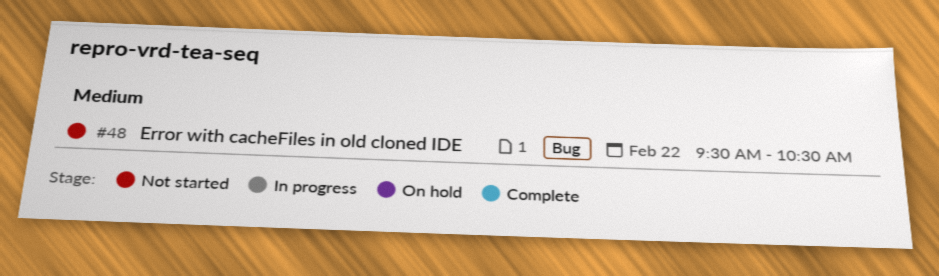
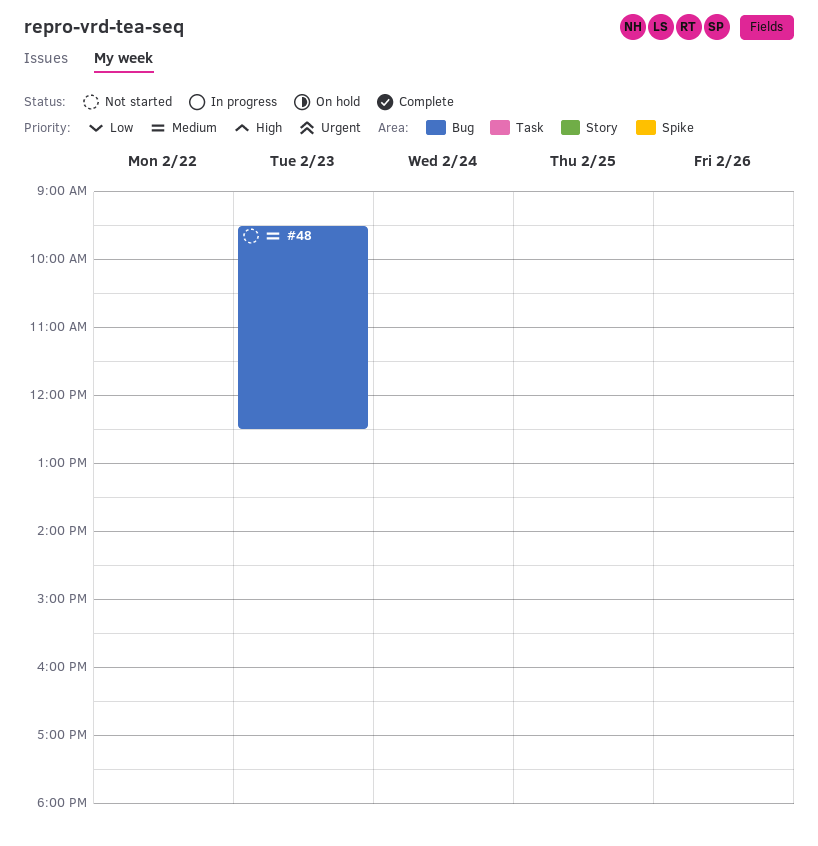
#48, day: Feb 22 -> Feb 23
#48, ends: 10:30 -> 12:30

